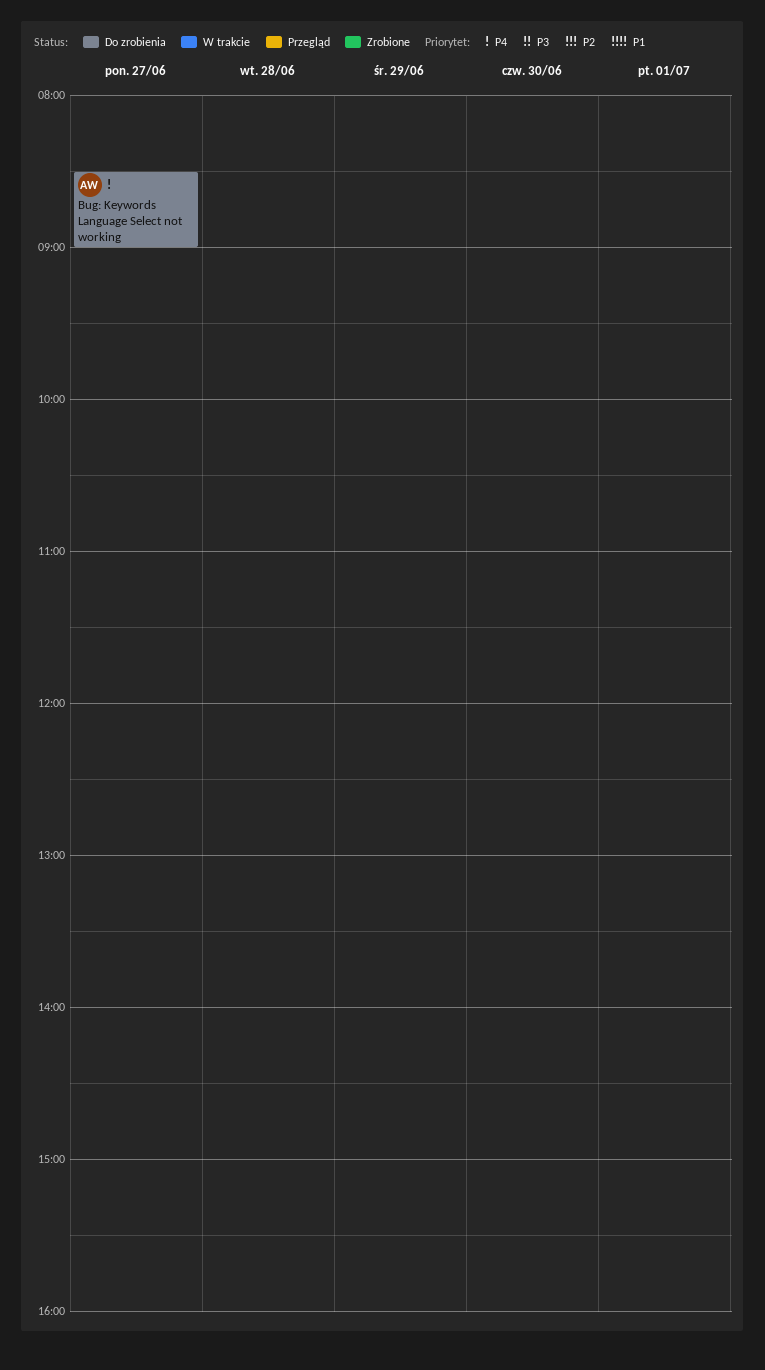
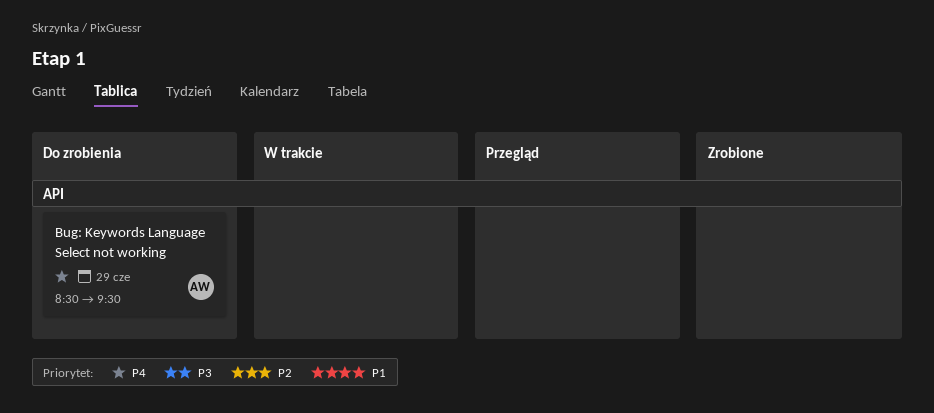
Bug: Keywords Language Select not working, day: Jun 27 -> Jun 29
Bug: Keywords Language Select not working, ends: 09:00 -> 09:30

